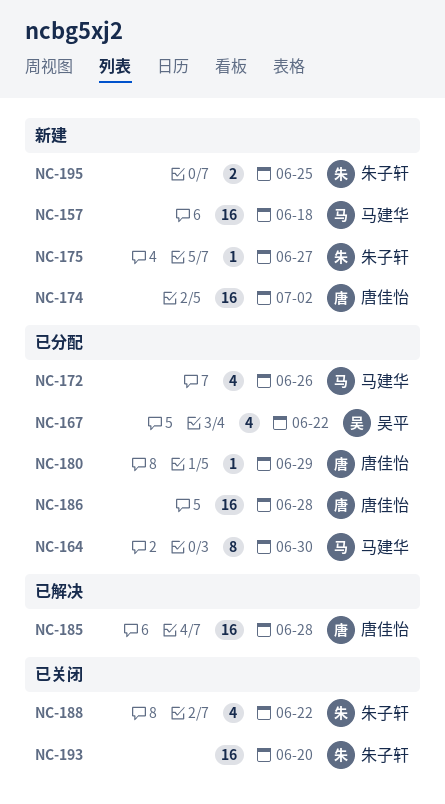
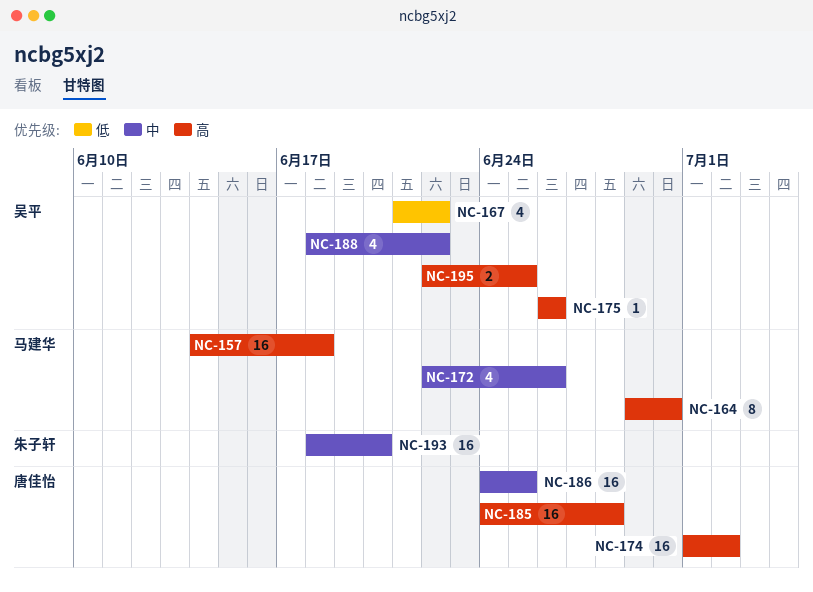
NC-175, owner: 朱子轩 -> 吴平
NC-175, due: Jun 27 -> Jun 26
NC-180: present -> none
NC-186, due: Jun 28 -> Jun 25
NC-188, owner: 朱子轩 -> 吴平
NC-195, owner: 朱子轩 -> 吴平

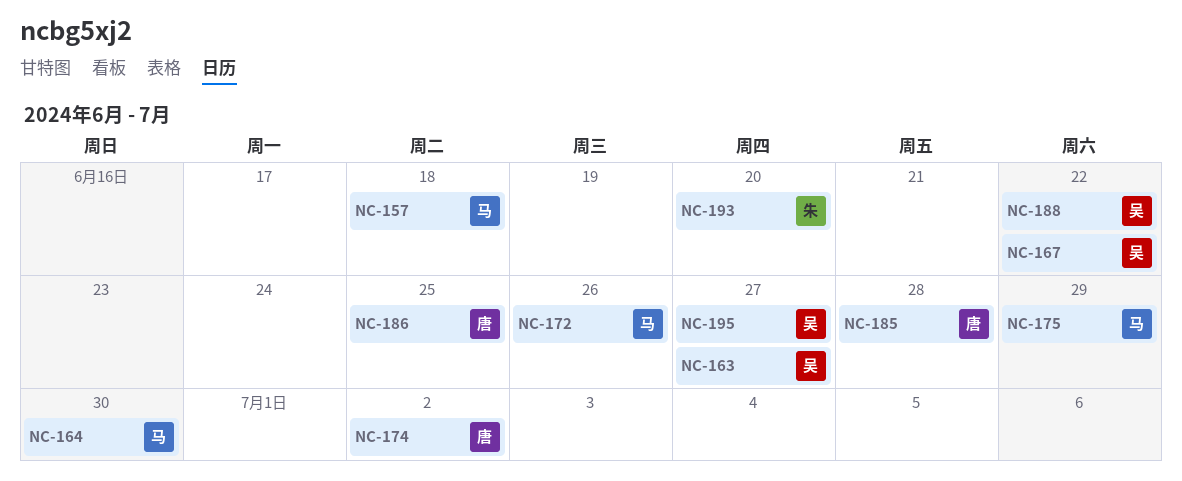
NC-163: none -> present
NC-175, owner: 吴平 -> 马建华
NC-175, due: Jun 26 -> Jun 29
NC-195, due: Jun 25 -> Jun 27

